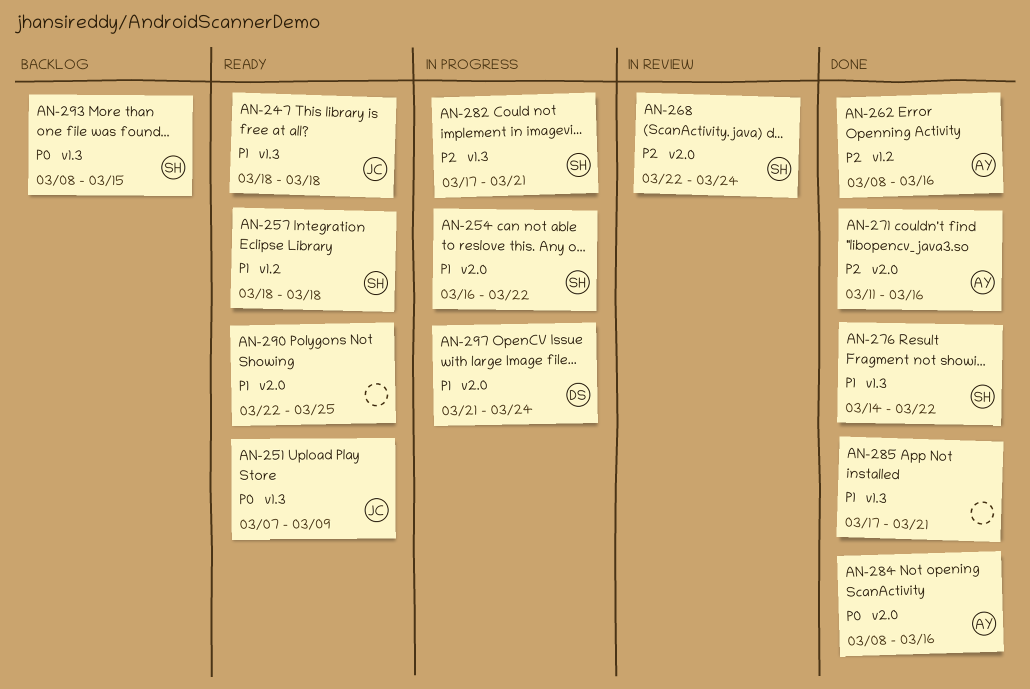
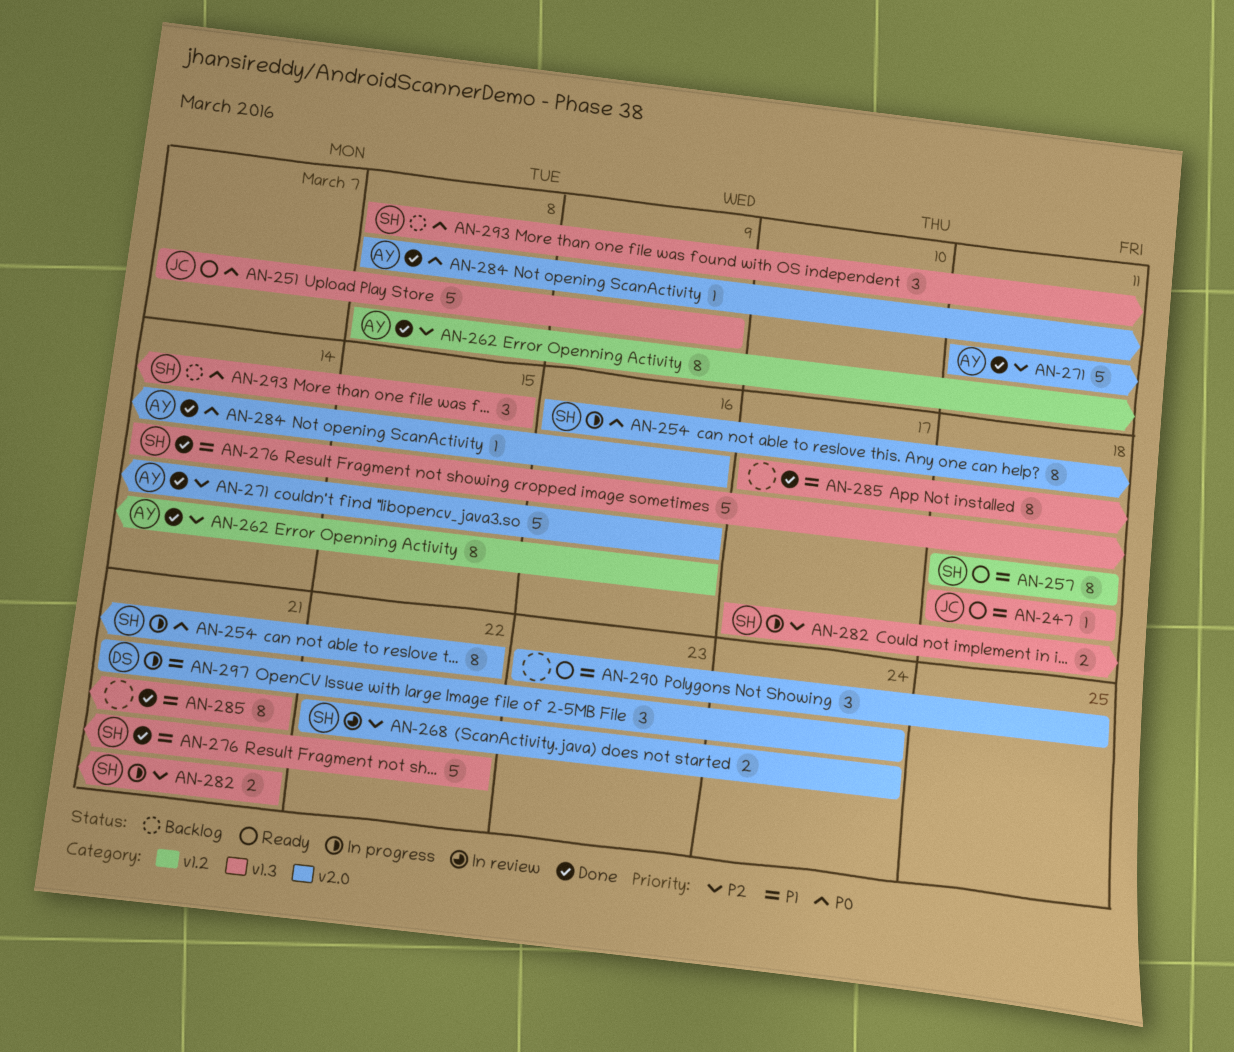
AN-254, priority: P1 -> P0
AN-290, start: Mar 22 -> Mar 23

